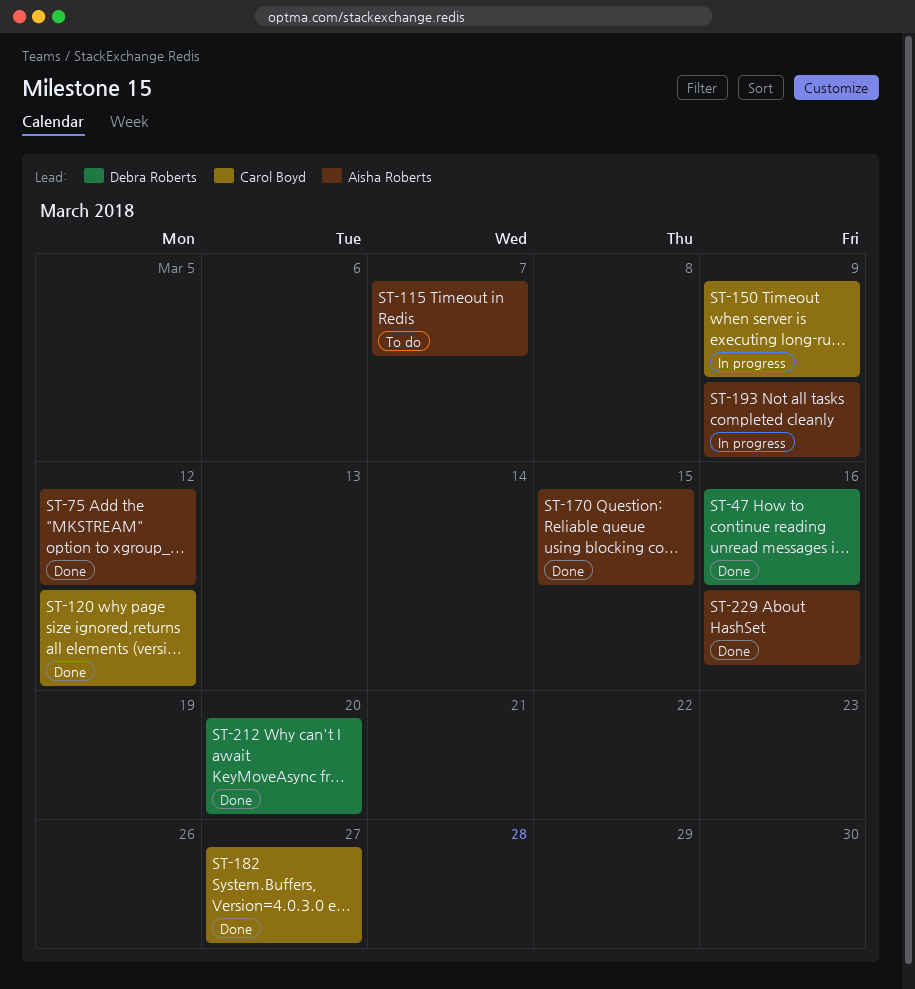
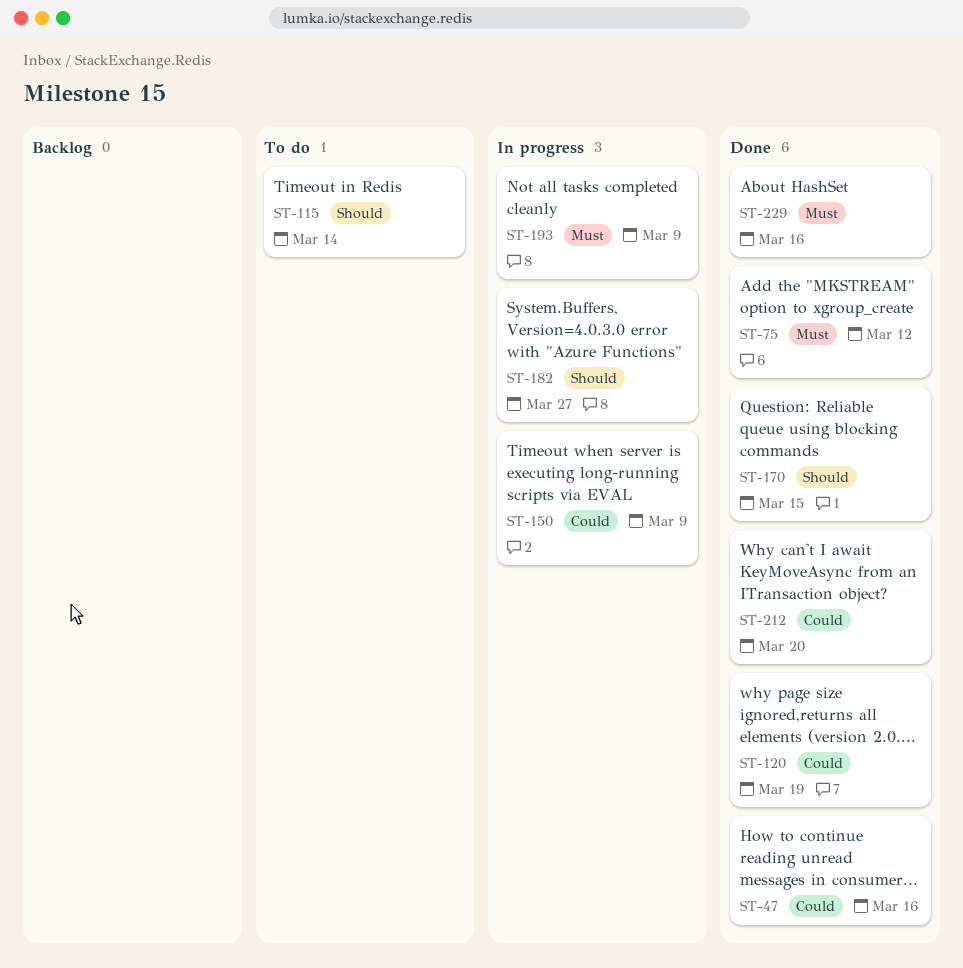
ST-115, due: Mar 7 -> Mar 14
ST-120, due: Mar 12 -> Mar 19
ST-182, status: Done -> In progress

